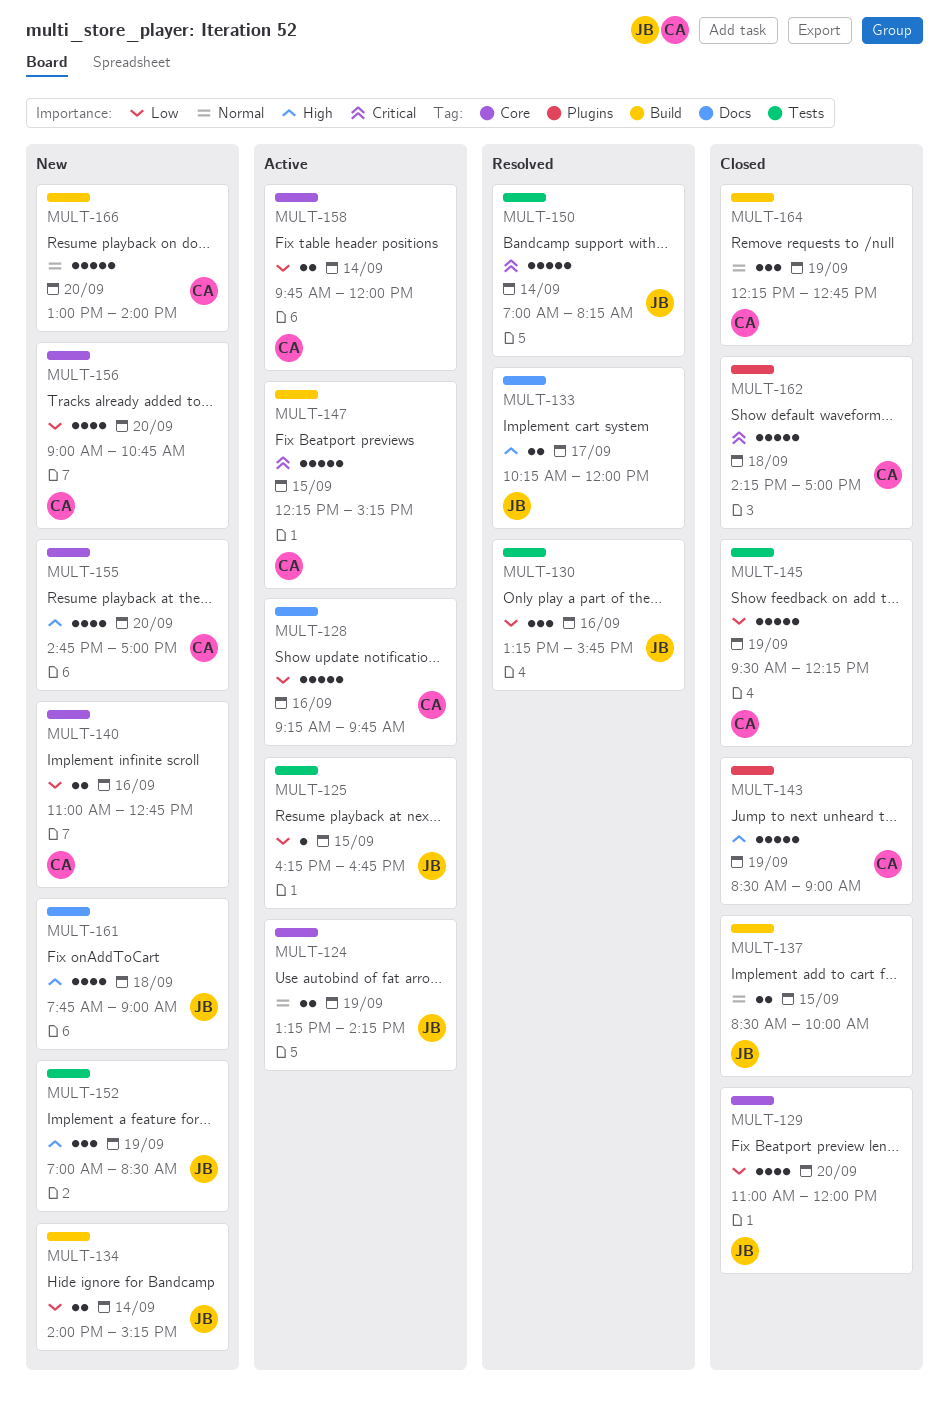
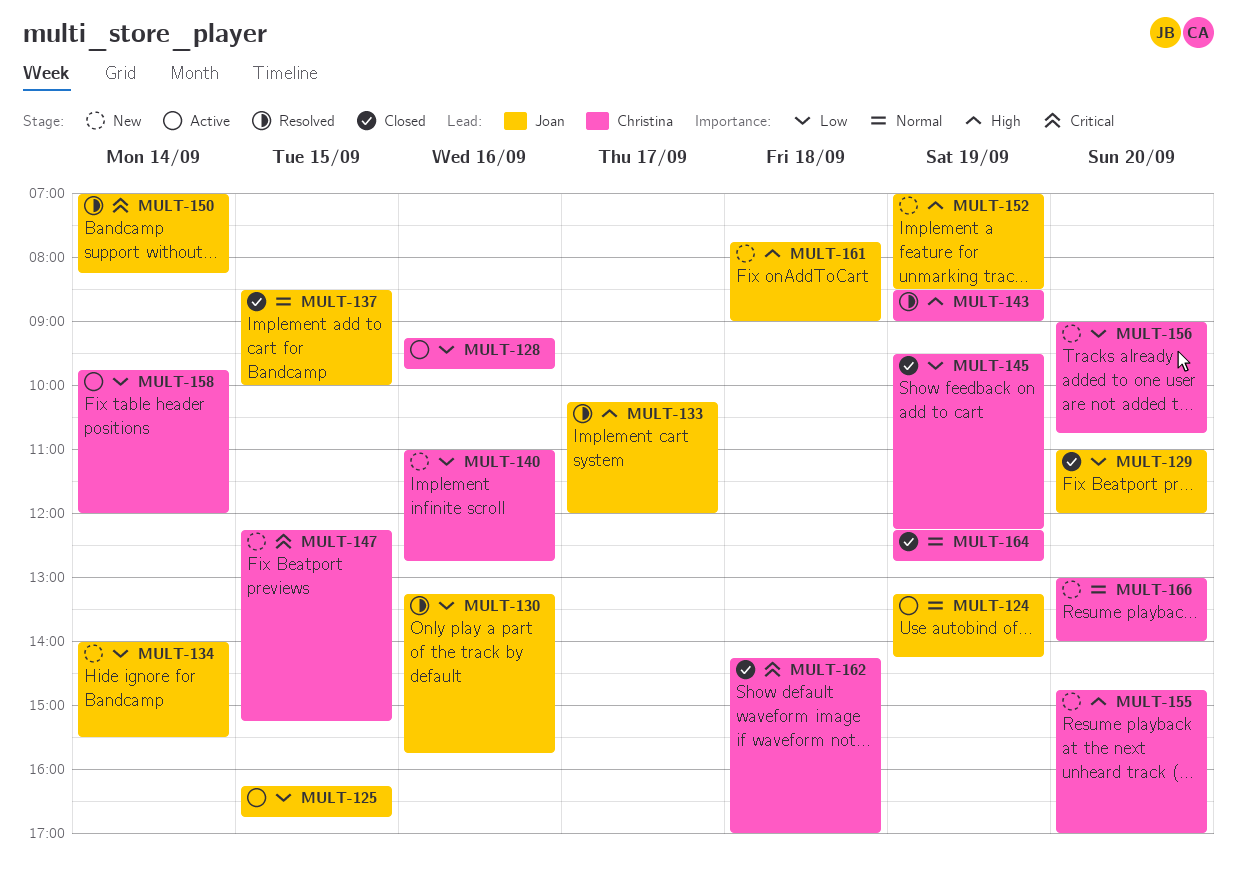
MULT-134, ends: 15:15 -> 15:30
MULT-143, status: Closed -> Resolved
MULT-147, status: Active -> New

